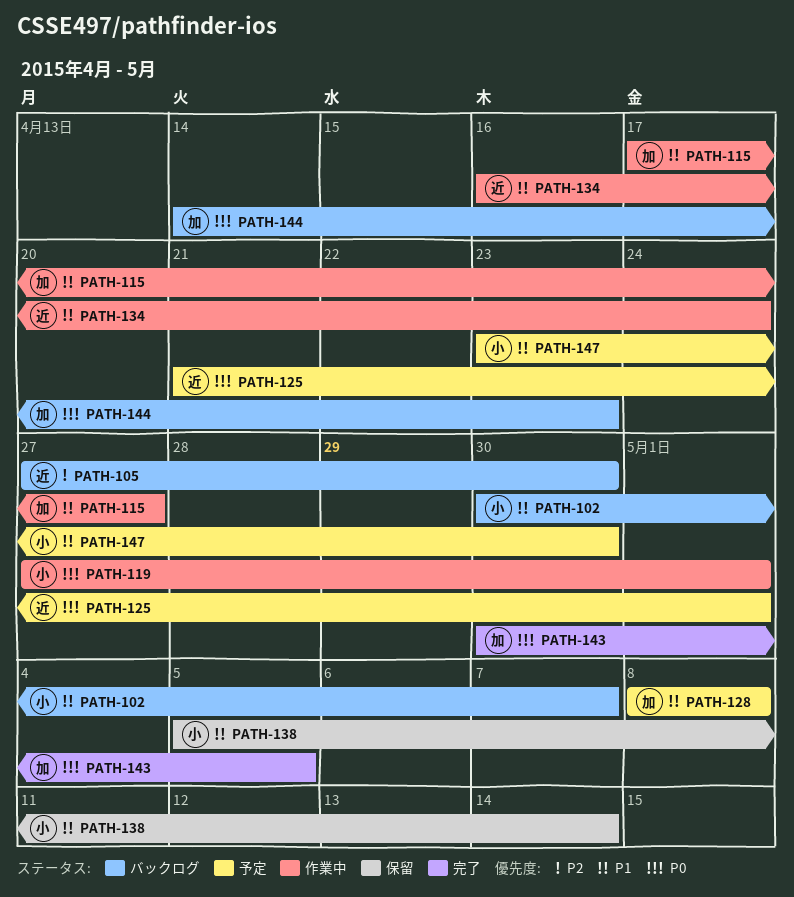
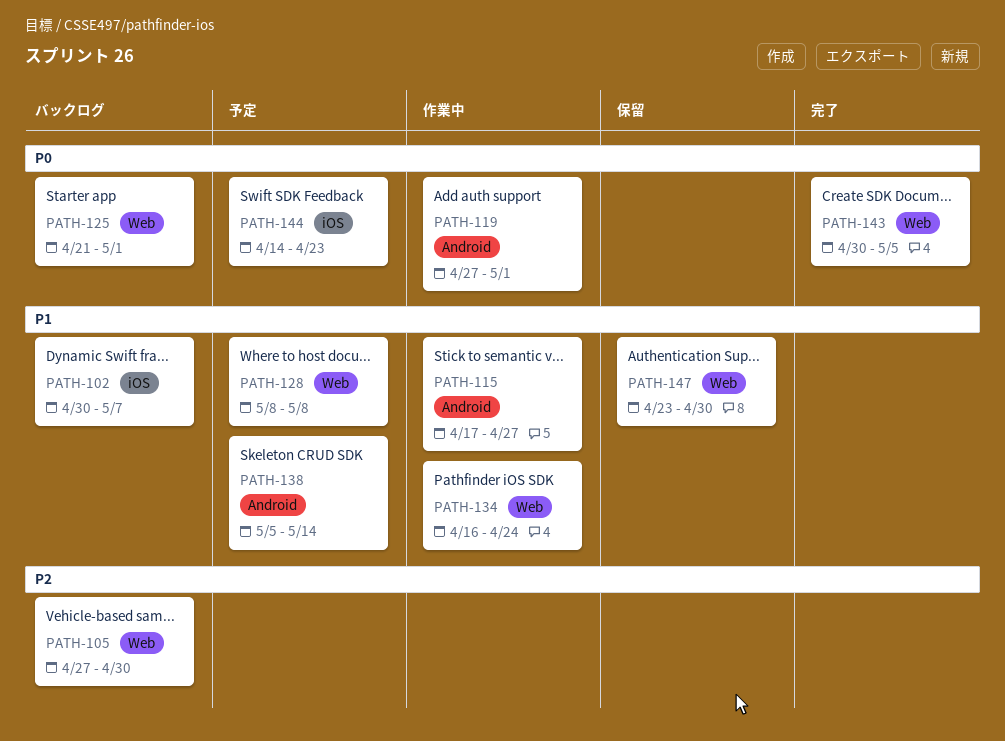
PATH-125, status: 予定 -> バックログ
PATH-138, status: 保留 -> 予定
PATH-144, status: バックログ -> 予定
PATH-147, status: 予定 -> 保留

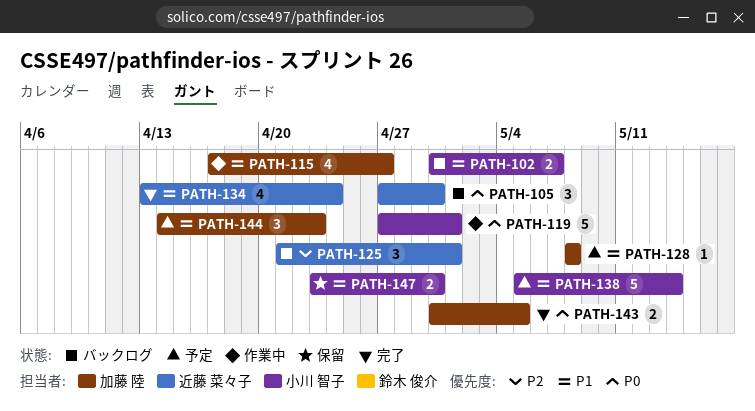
PATH-105, priority: P2 -> P0
PATH-125, priority: P0 -> P2
PATH-134, status: 作業中 -> 完了
PATH-134, start: Apr 16 -> Apr 13
PATH-144, priority: P0 -> P1

